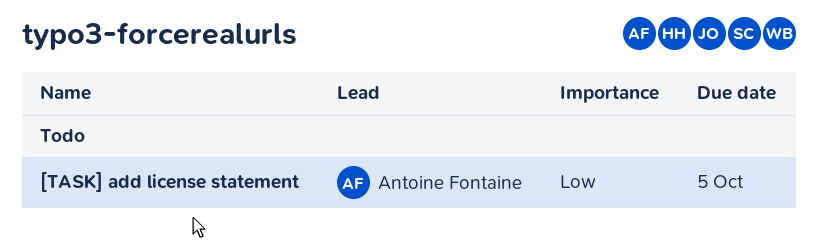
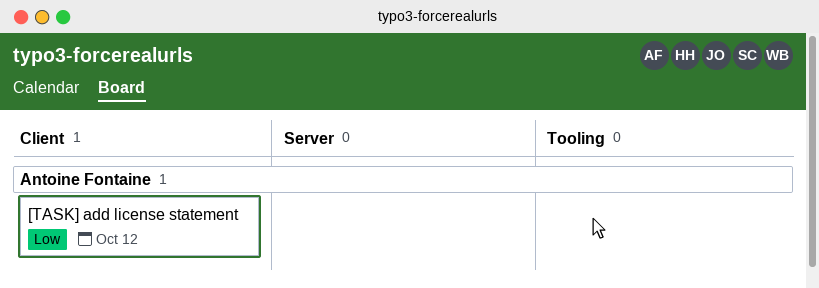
[TASK] add license statement, due: Oct 5 -> Oct 12

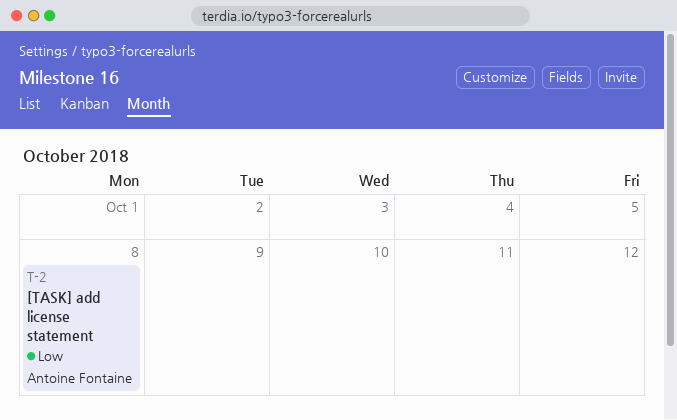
[TASK] add license statement, due: Oct 12 -> Oct 8

